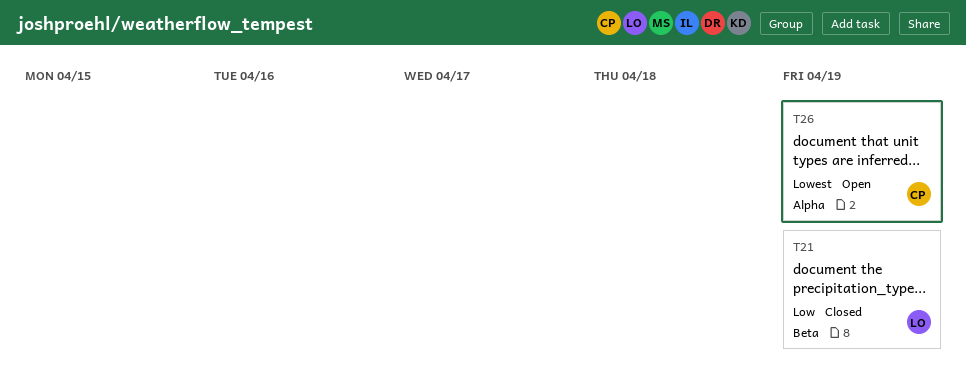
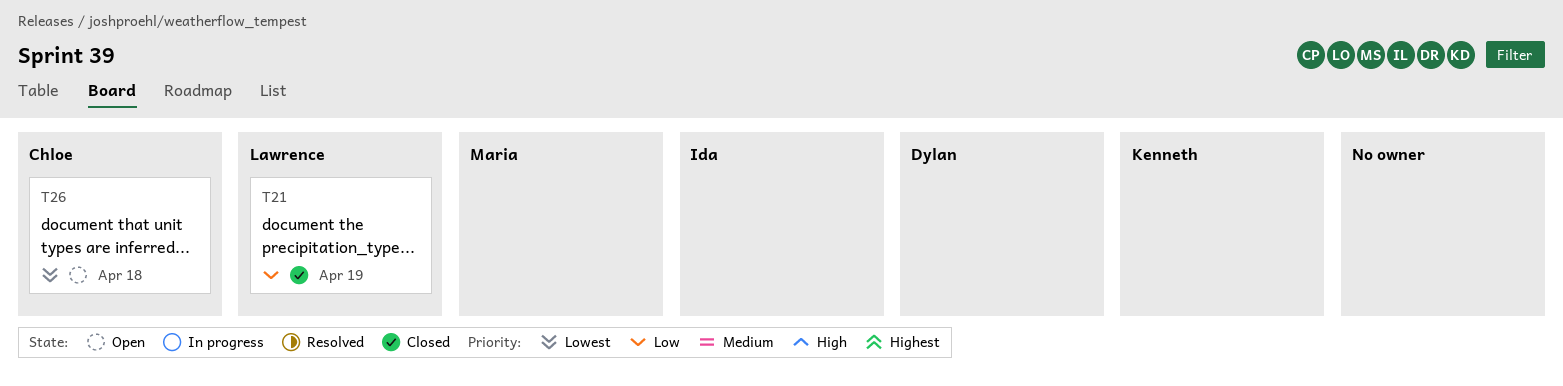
T26, due: Apr 19 -> Apr 18

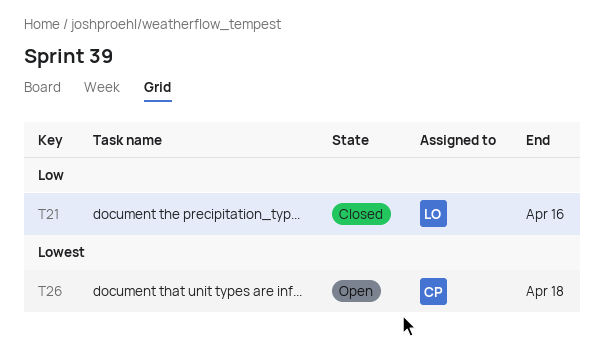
T21, due: Apr 19 -> Apr 16

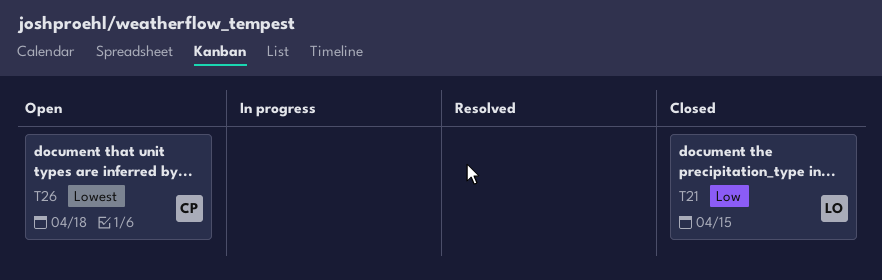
T21, due: Apr 16 -> Apr 15

